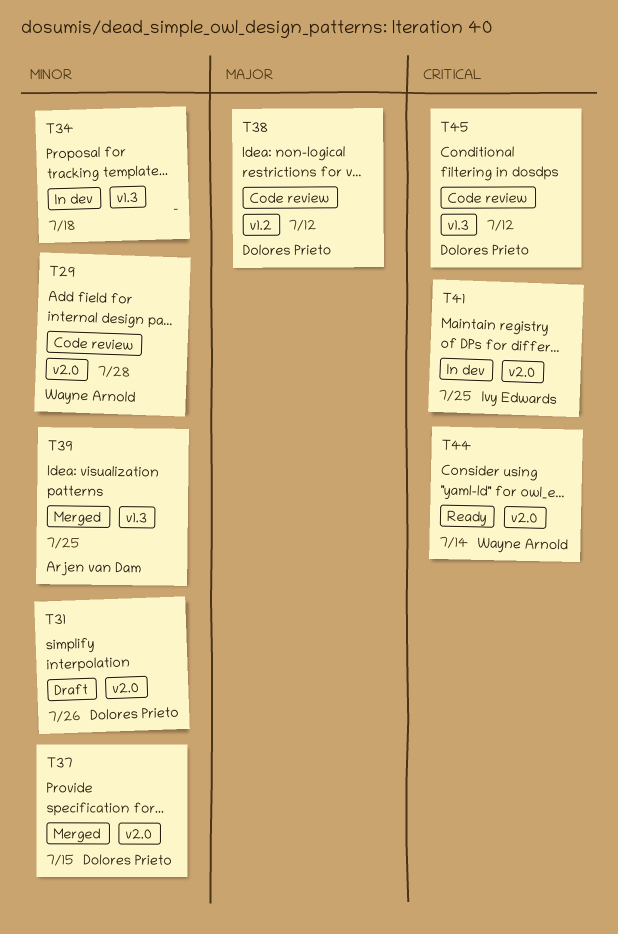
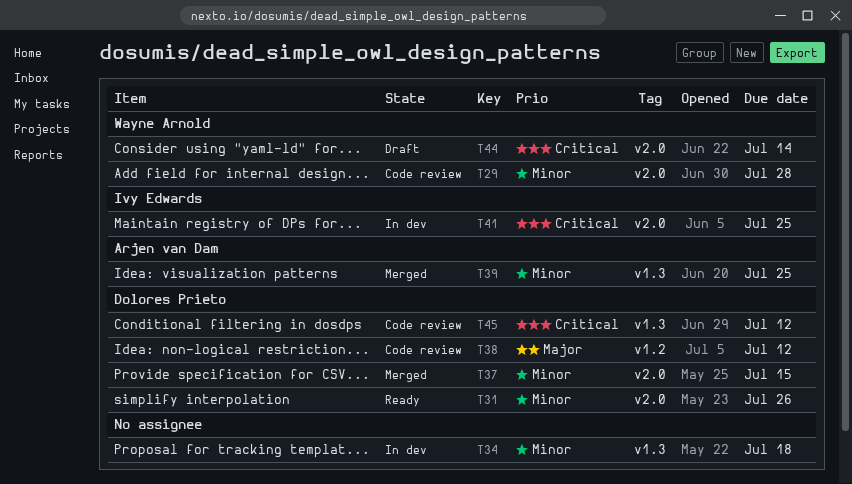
T31, status: Draft -> Ready
T44, status: Ready -> Draft

